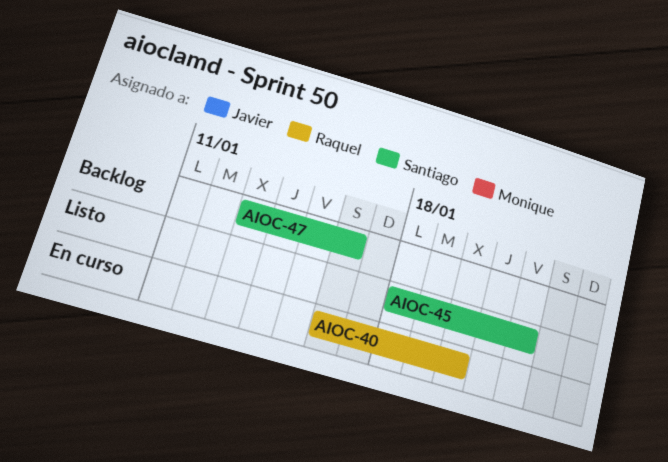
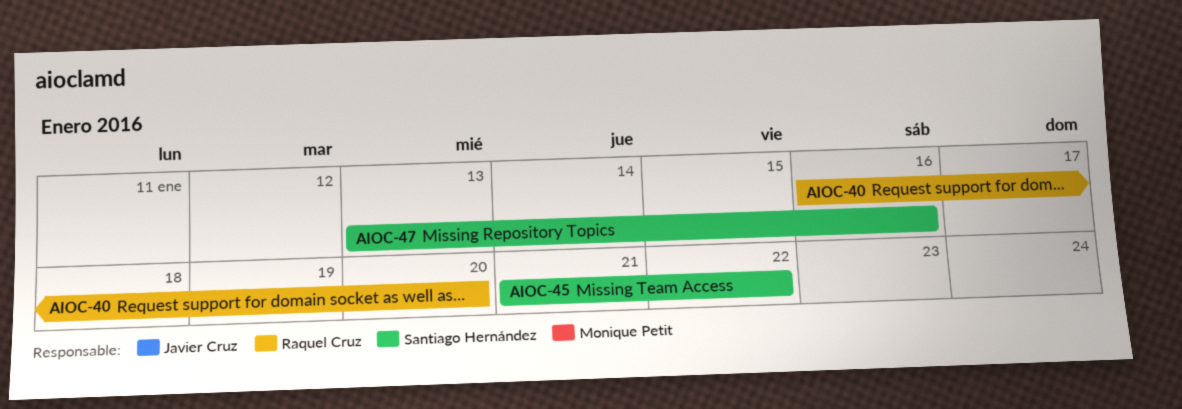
AIOC-45, start: Jan 18 -> Jan 21

